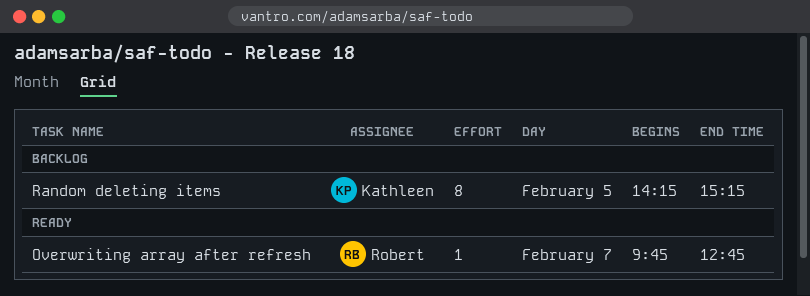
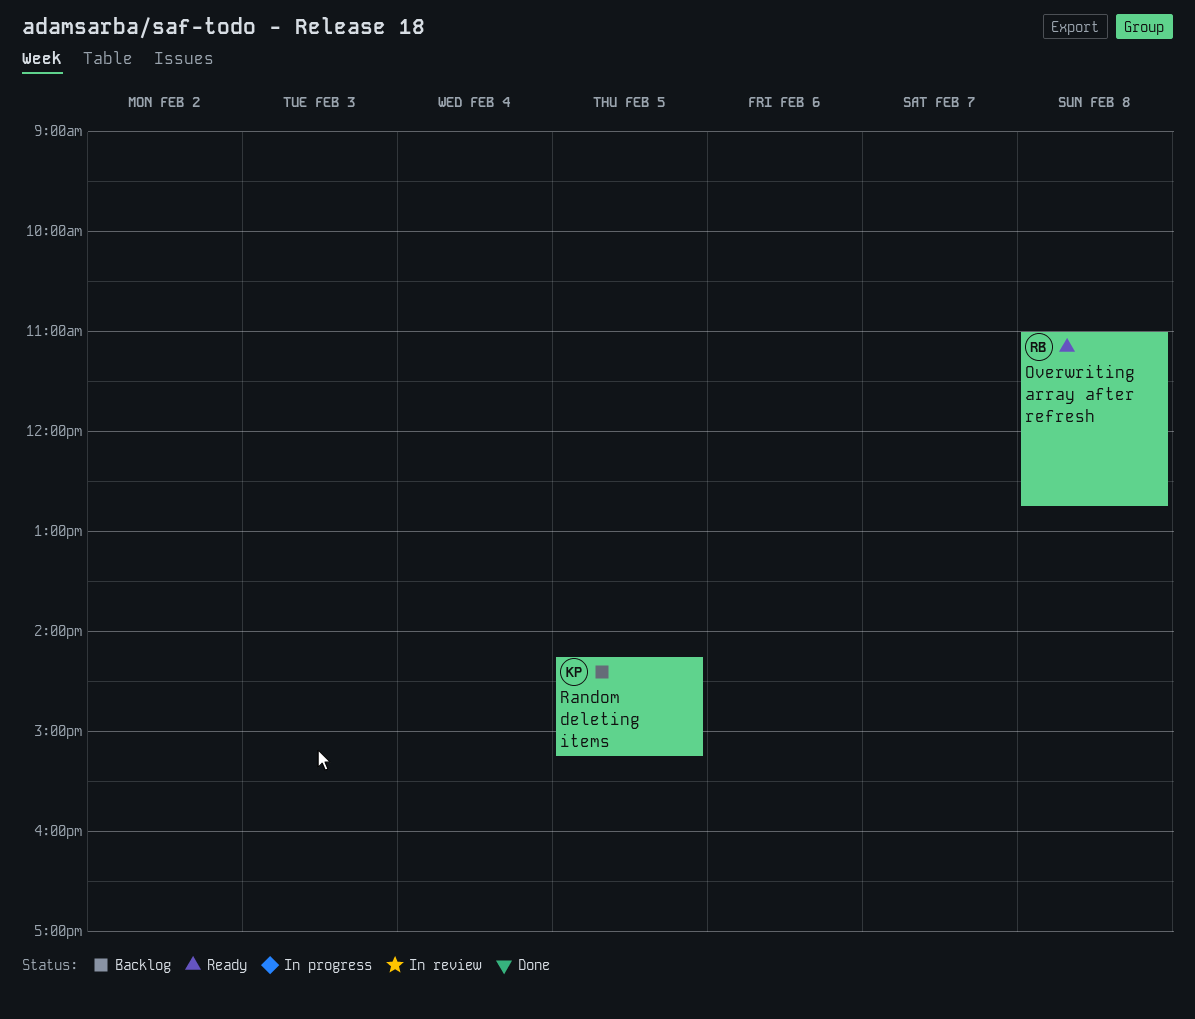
Overwriting array after refresh, day: Feb 7 -> Feb 8
Overwriting array after refresh, begins: 09:45 -> 11:00

